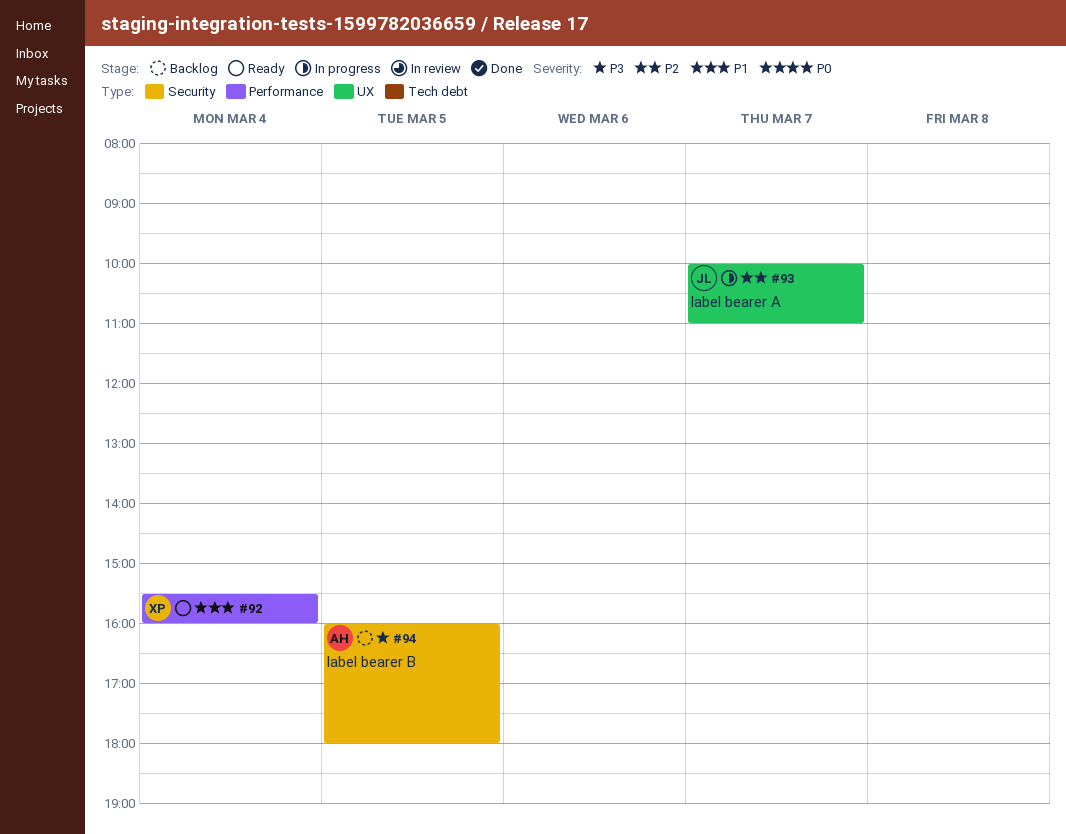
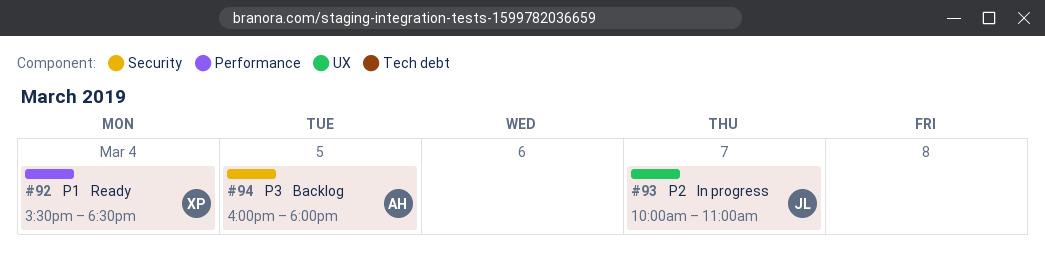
#92, ends: 16:00 -> 18:30

